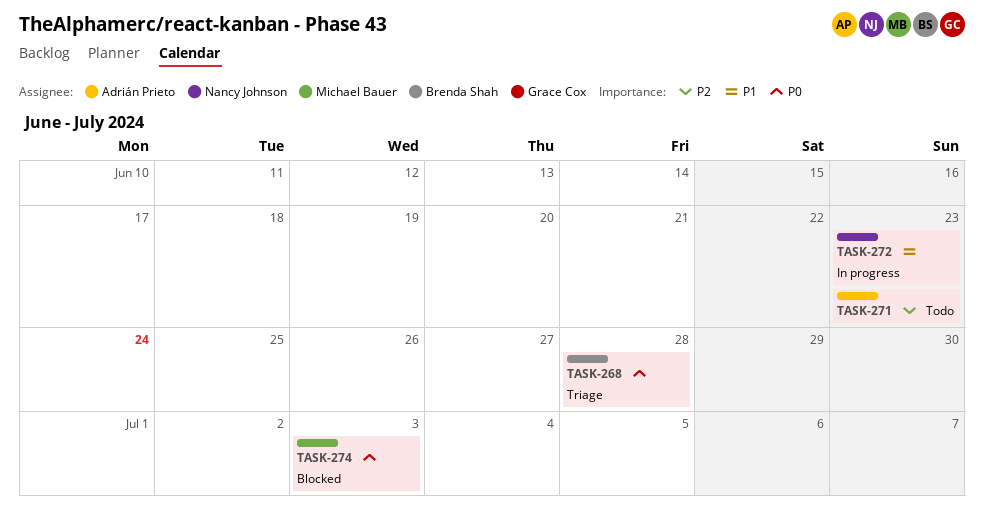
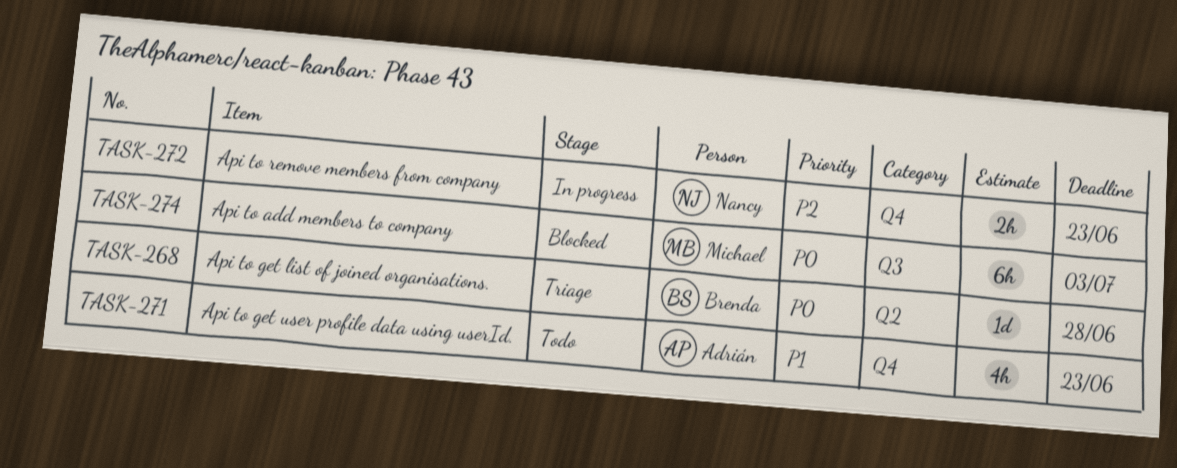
TASK-271, priority: P2 -> P1
TASK-272, priority: P1 -> P2

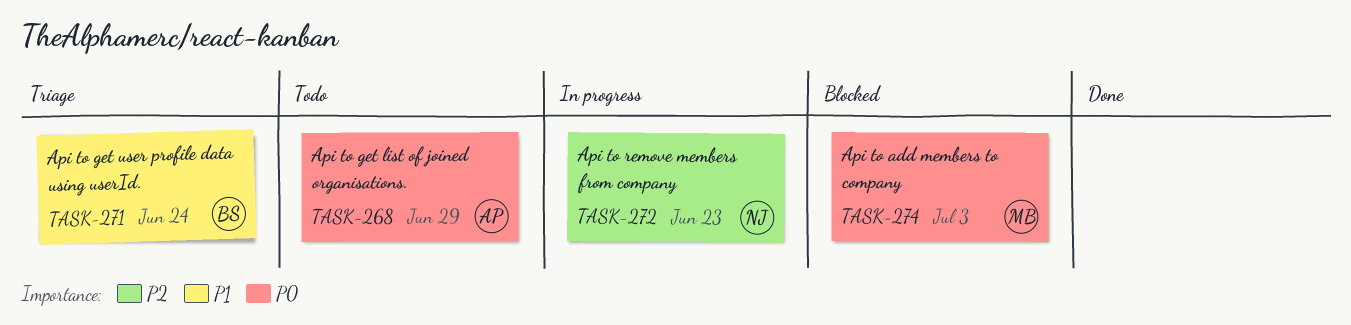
TASK-268, status: Triage -> Todo
TASK-268, owner: Brenda -> Adrián
TASK-268, due: Jun 28 -> Jun 29
TASK-271, status: Todo -> Triage
TASK-271, owner: Adrián -> Brenda
TASK-271, due: Jun 23 -> Jun 24

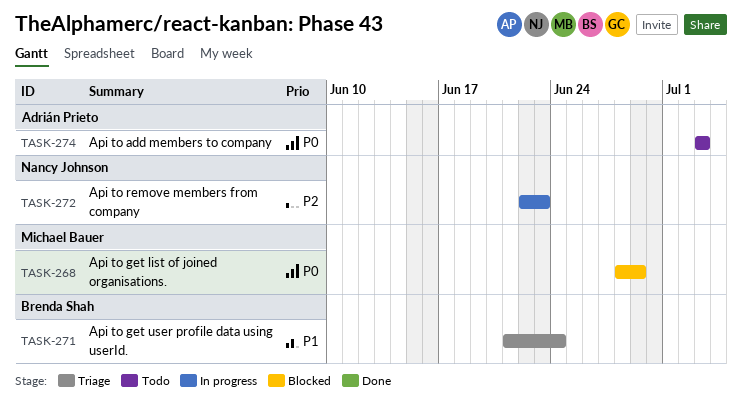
TASK-268, status: Todo -> Blocked
TASK-268, owner: Adrián Prieto -> Michael Bauer
TASK-274, status: Blocked -> Todo
TASK-274, owner: Michael Bauer -> Adrián Prieto

